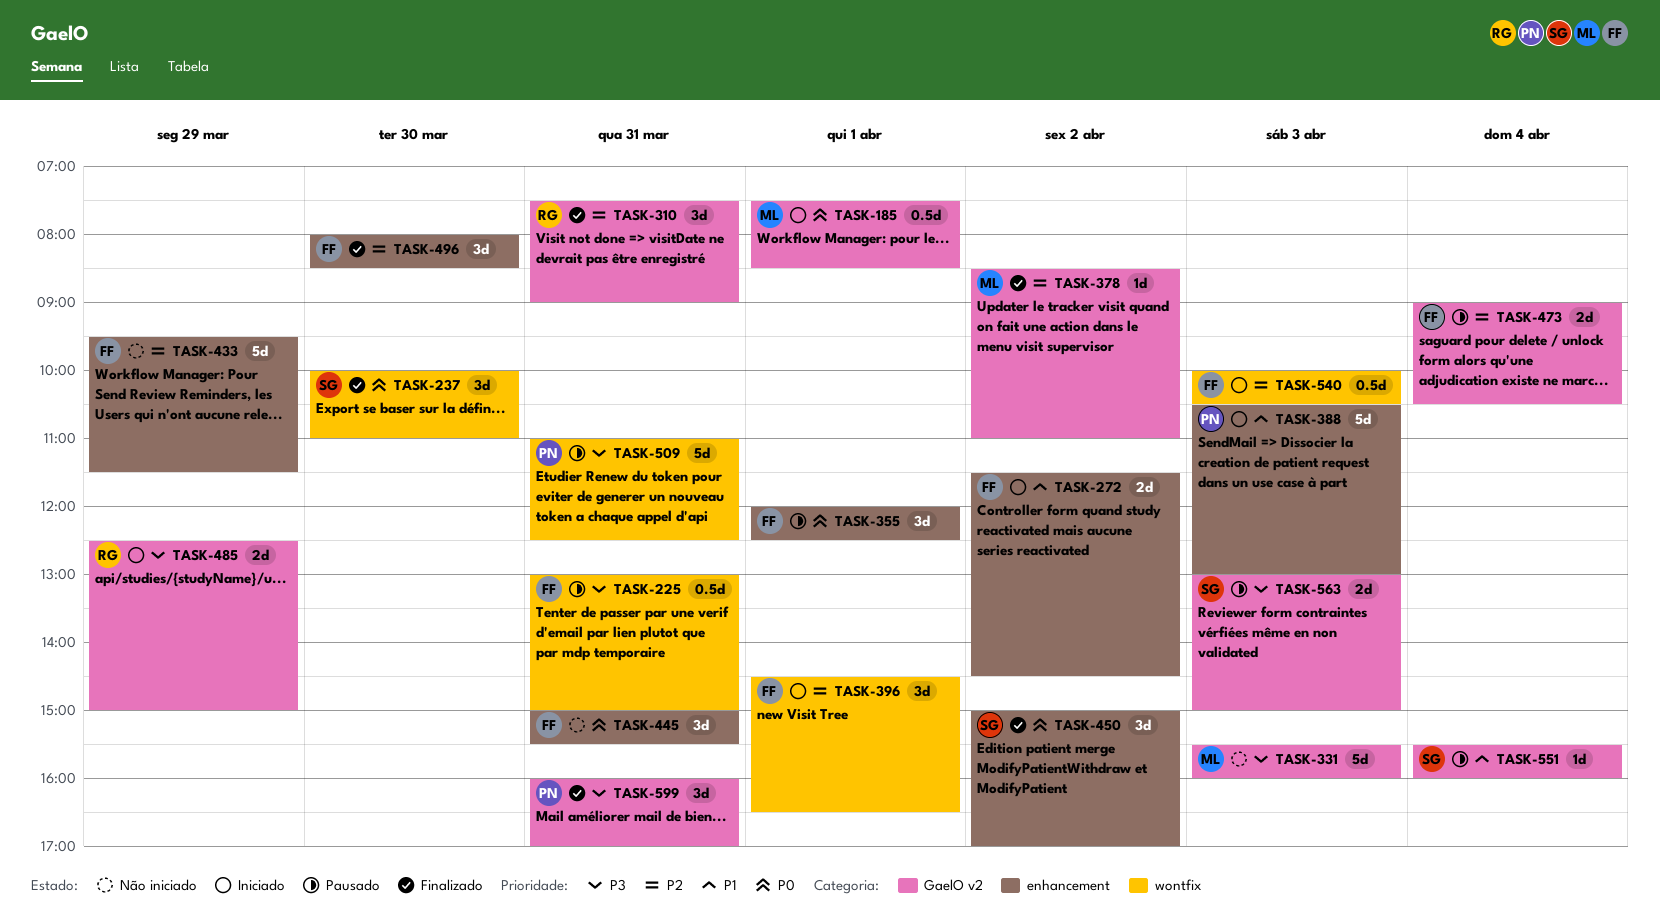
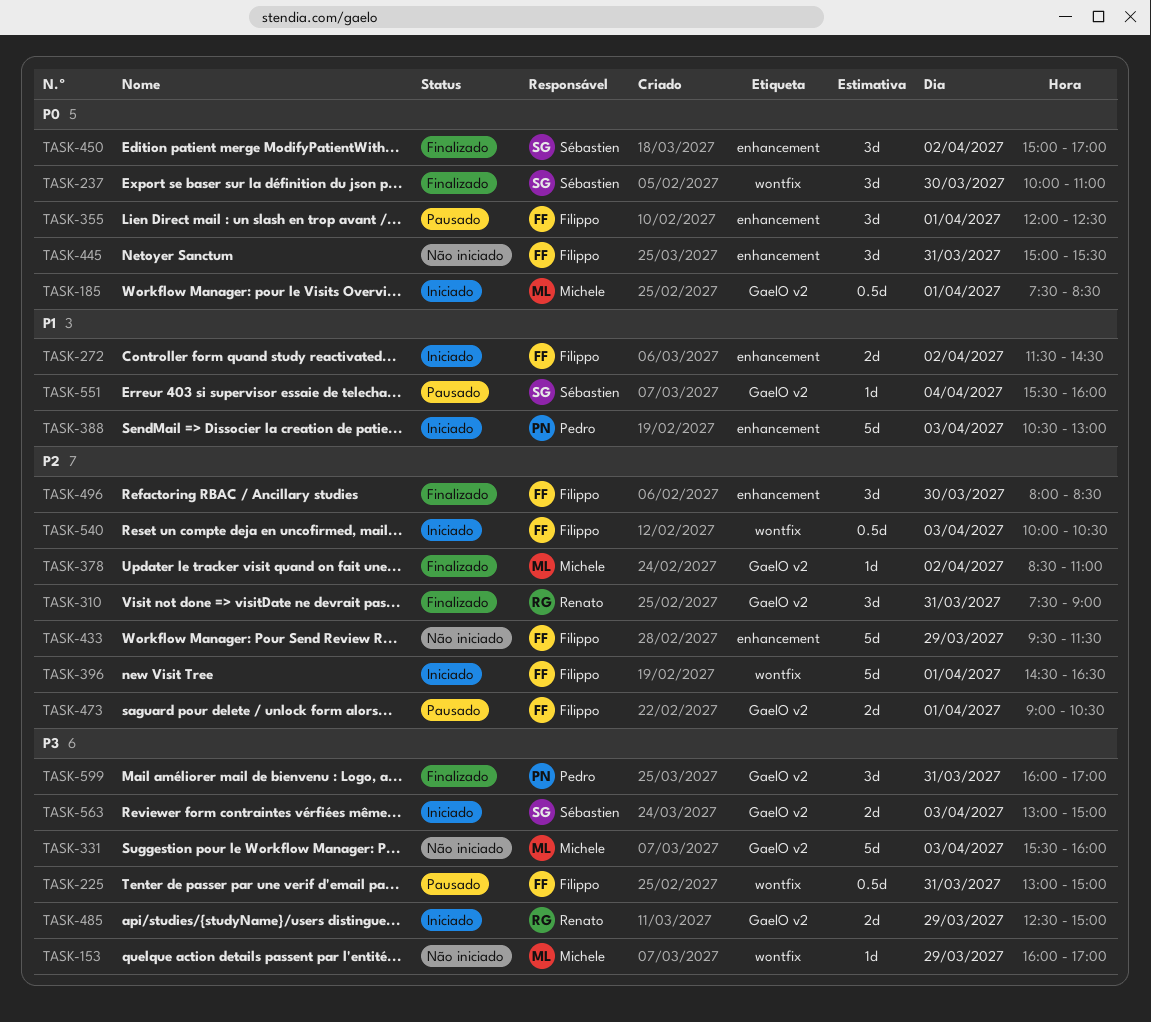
TASK-153: none -> present
TASK-396, estimate: 3d -> 5d
TASK-473, day: Apr 4 -> Apr 1
TASK-509: present -> none
TASK-563, status: Pausado -> Iniciado

